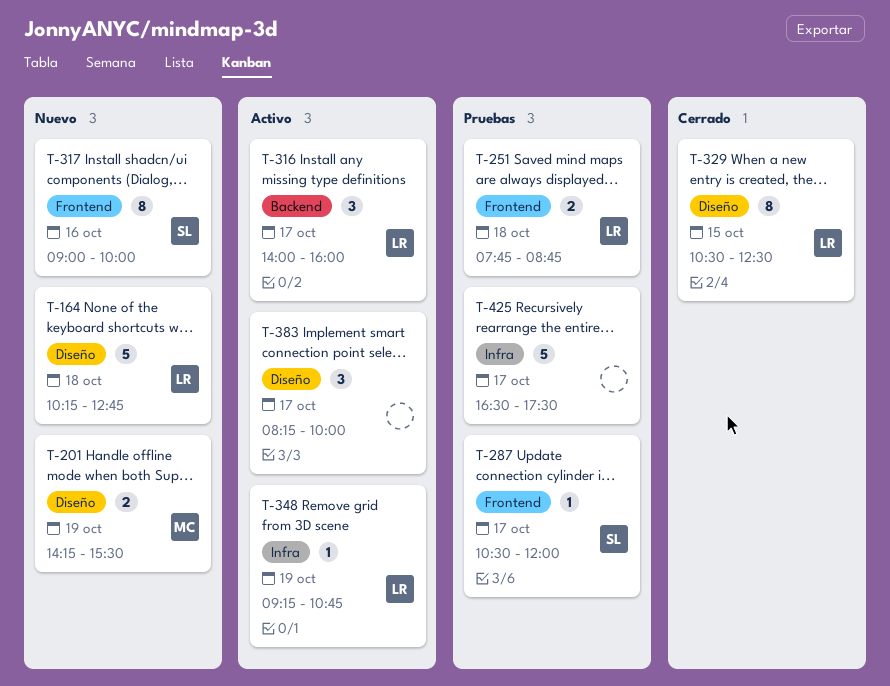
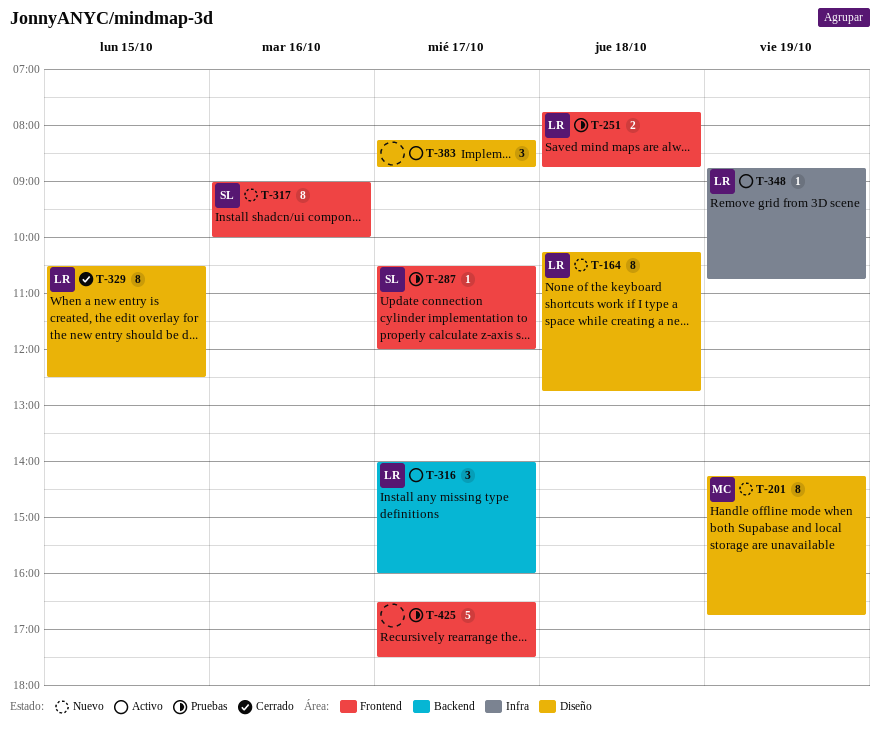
T-164, estimate: 5 -> 8
T-201, estimate: 2 -> 8
T-201, ends: 15:30 -> 16:45
T-348, begins: 09:15 -> 08:45
T-383, ends: 10:00 -> 08:45
T-425, label: Infra -> Frontend

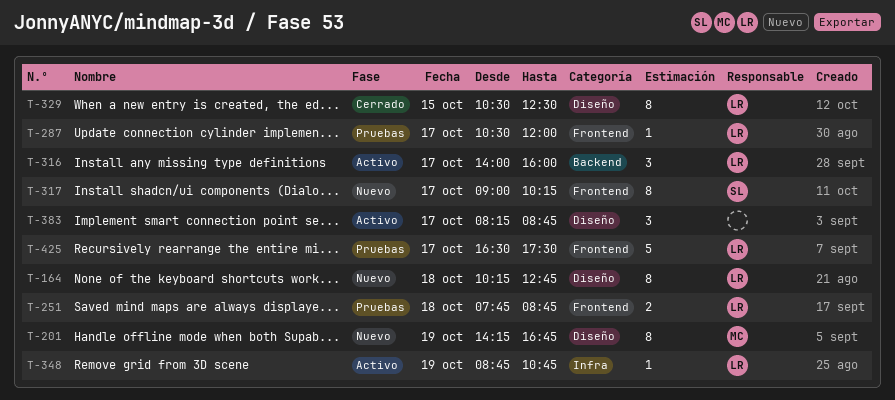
T-287, owner: SL -> LR
T-317, day: Oct 16 -> Oct 17
T-317, ends: 10:00 -> 10:15
T-425, owner: none -> LR

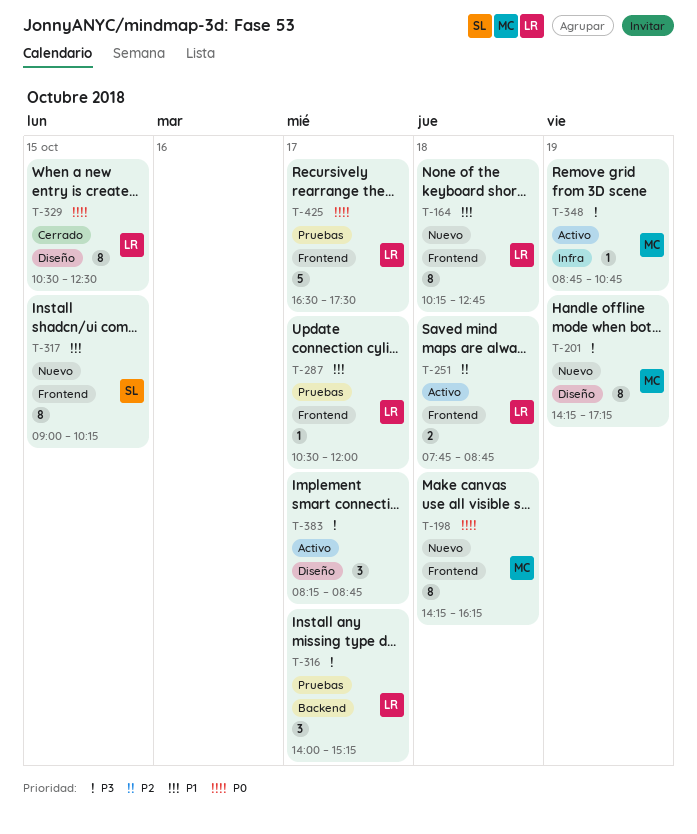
T-164, label: Diseño -> Frontend
T-198: none -> present
T-201, ends: 16:45 -> 17:15
T-251, status: Pruebas -> Activo
T-316, status: Activo -> Pruebas
T-316, ends: 16:00 -> 15:15
T-317, day: Oct 17 -> Oct 15
T-348, owner: LR -> MC

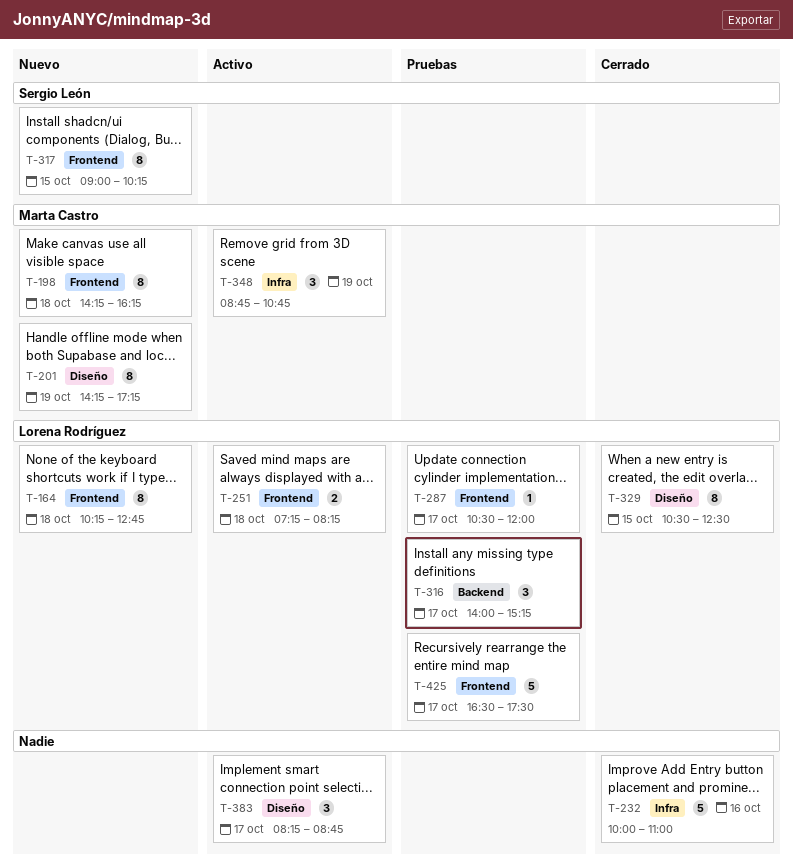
T-232: none -> present
T-251, begins: 07:45 -> 07:15
T-251, ends: 08:45 -> 08:15
T-348, estimate: 1 -> 3

